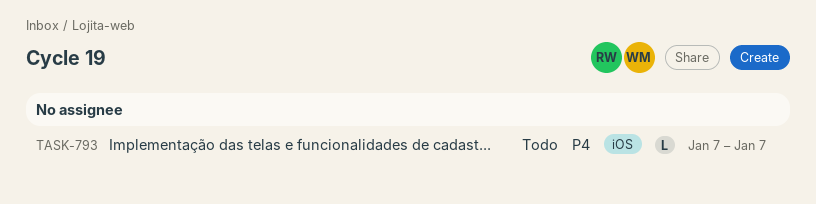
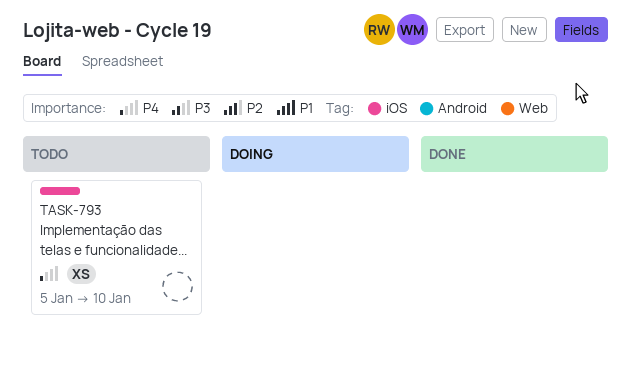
TASK-793, estimate: L -> XS
TASK-793, start: Jan 7 -> Jan 5
TASK-793, due: Jan 7 -> Jan 10

